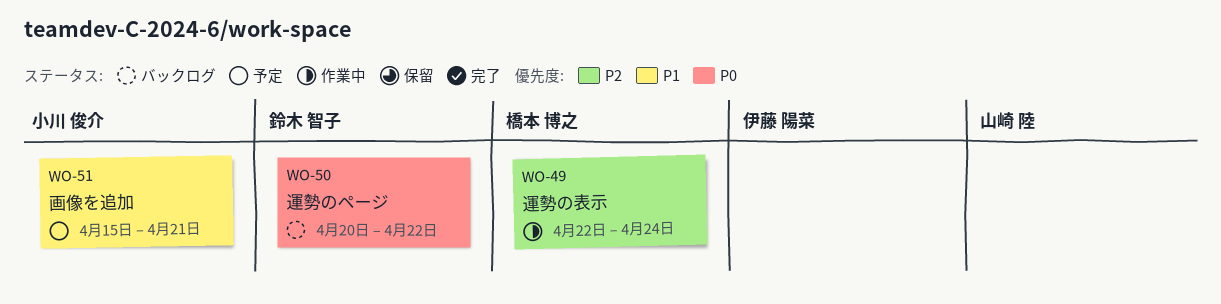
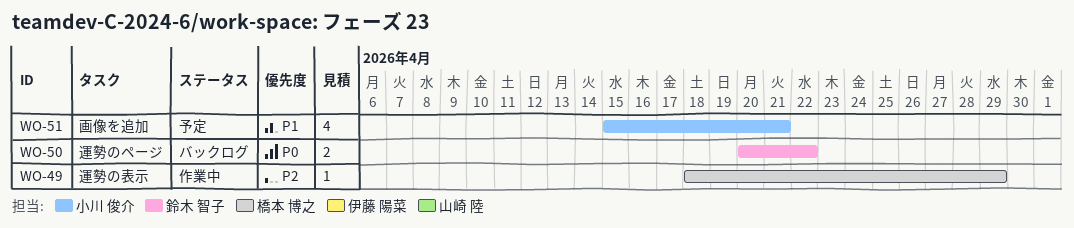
WO-49, start: Apr 22 -> Apr 18
WO-49, due: Apr 24 -> Apr 29

